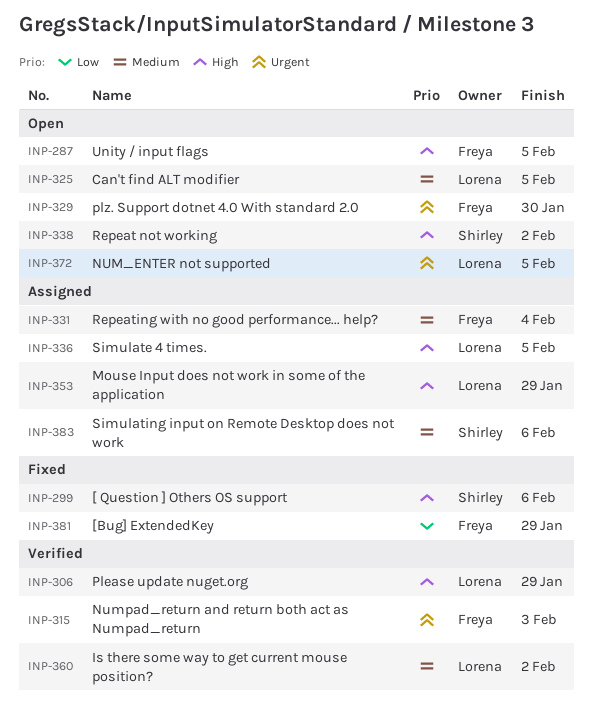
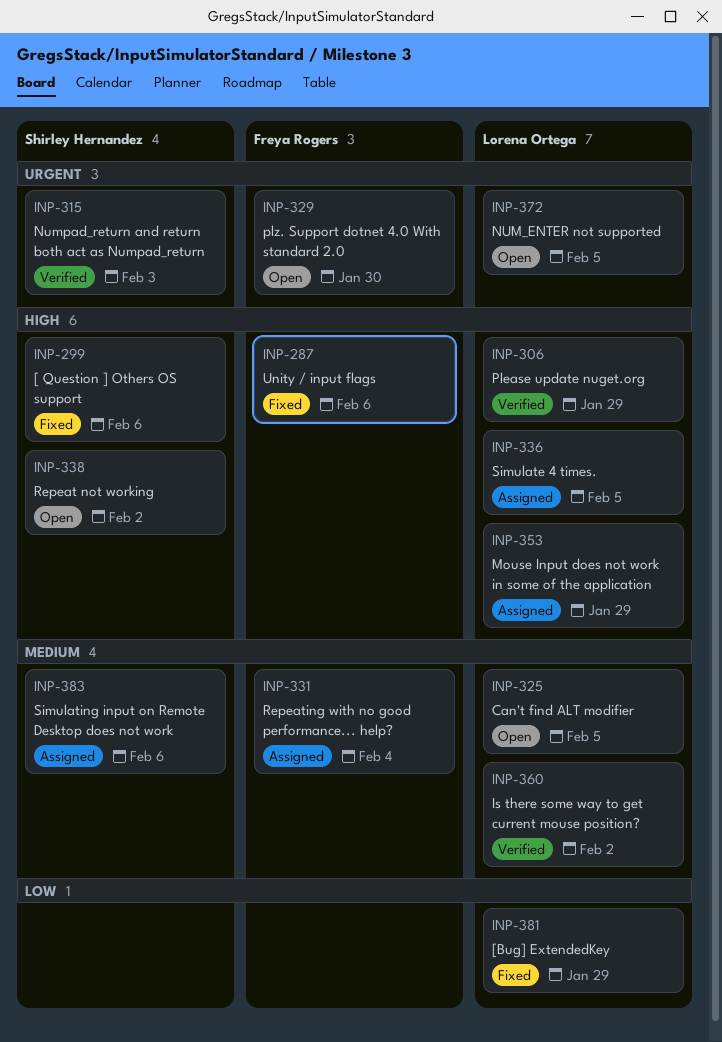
INP-287, status: Open -> Fixed
INP-287, due: Feb 5 -> Feb 6
INP-315, owner: Freya Rogers -> Shirley Hernandez
INP-381, owner: Freya Rogers -> Lorena Ortega

